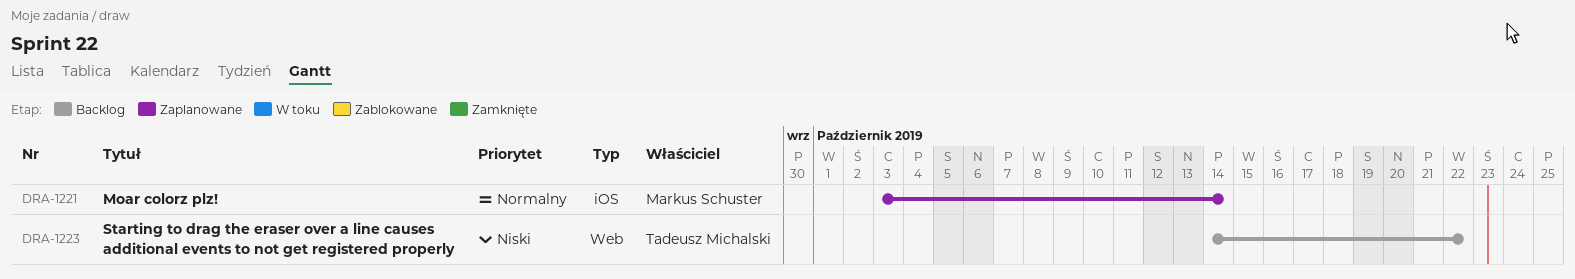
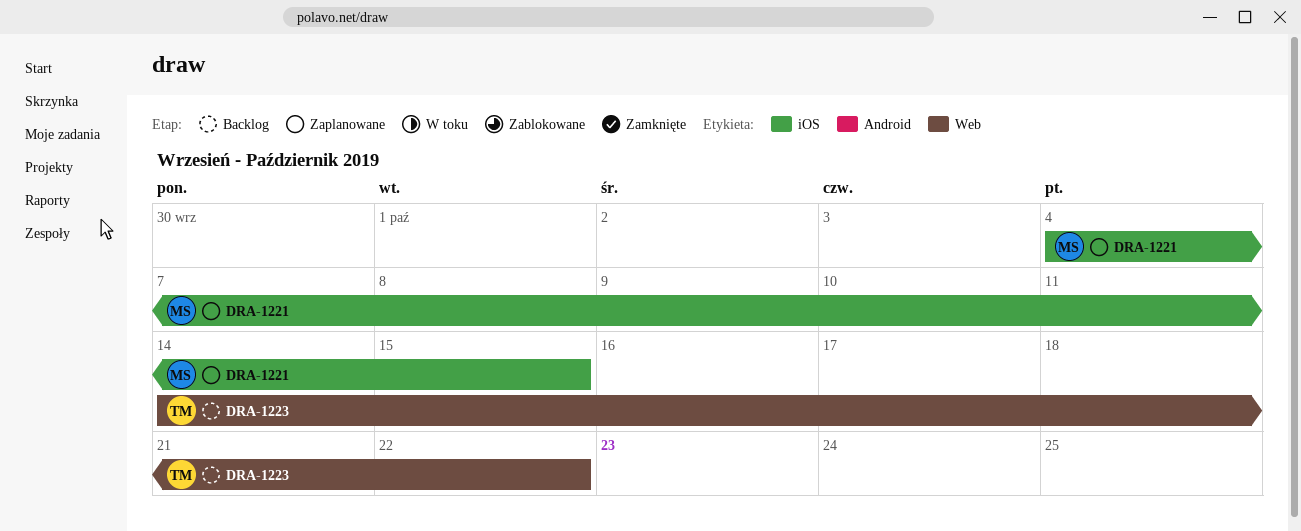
DRA-1221, start: Oct 3 -> Oct 4
DRA-1221, due: Oct 14 -> Oct 15

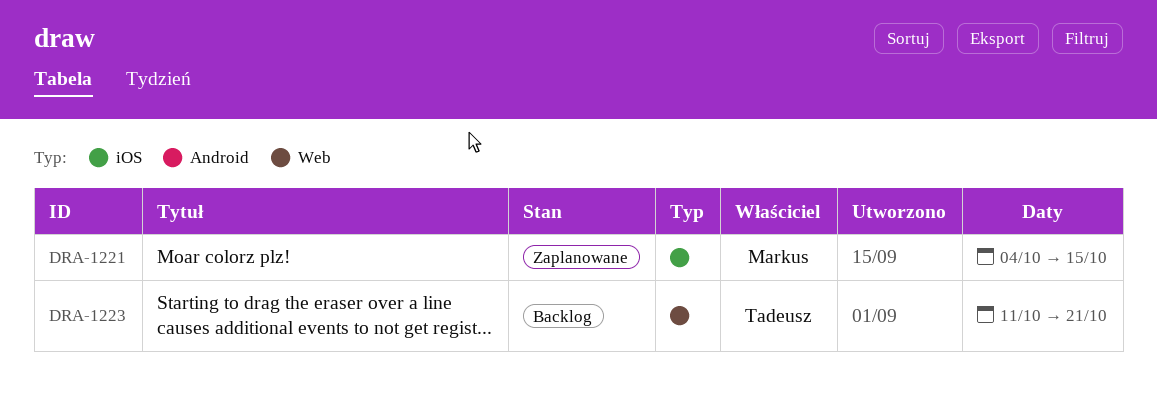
DRA-1223, start: Oct 14 -> Oct 11
DRA-1223, due: Oct 22 -> Oct 21

